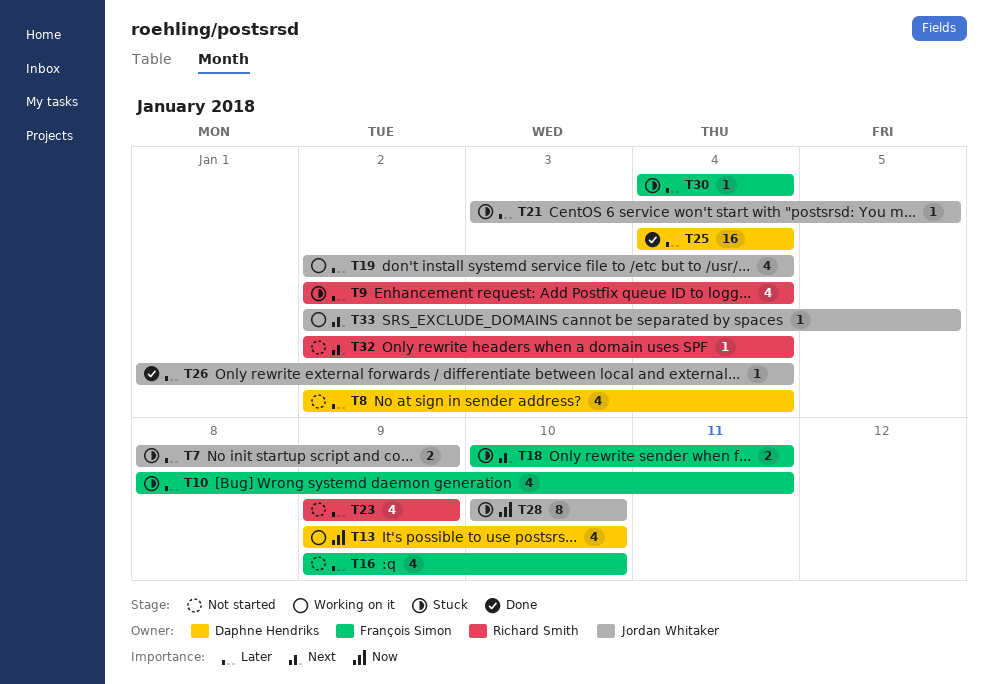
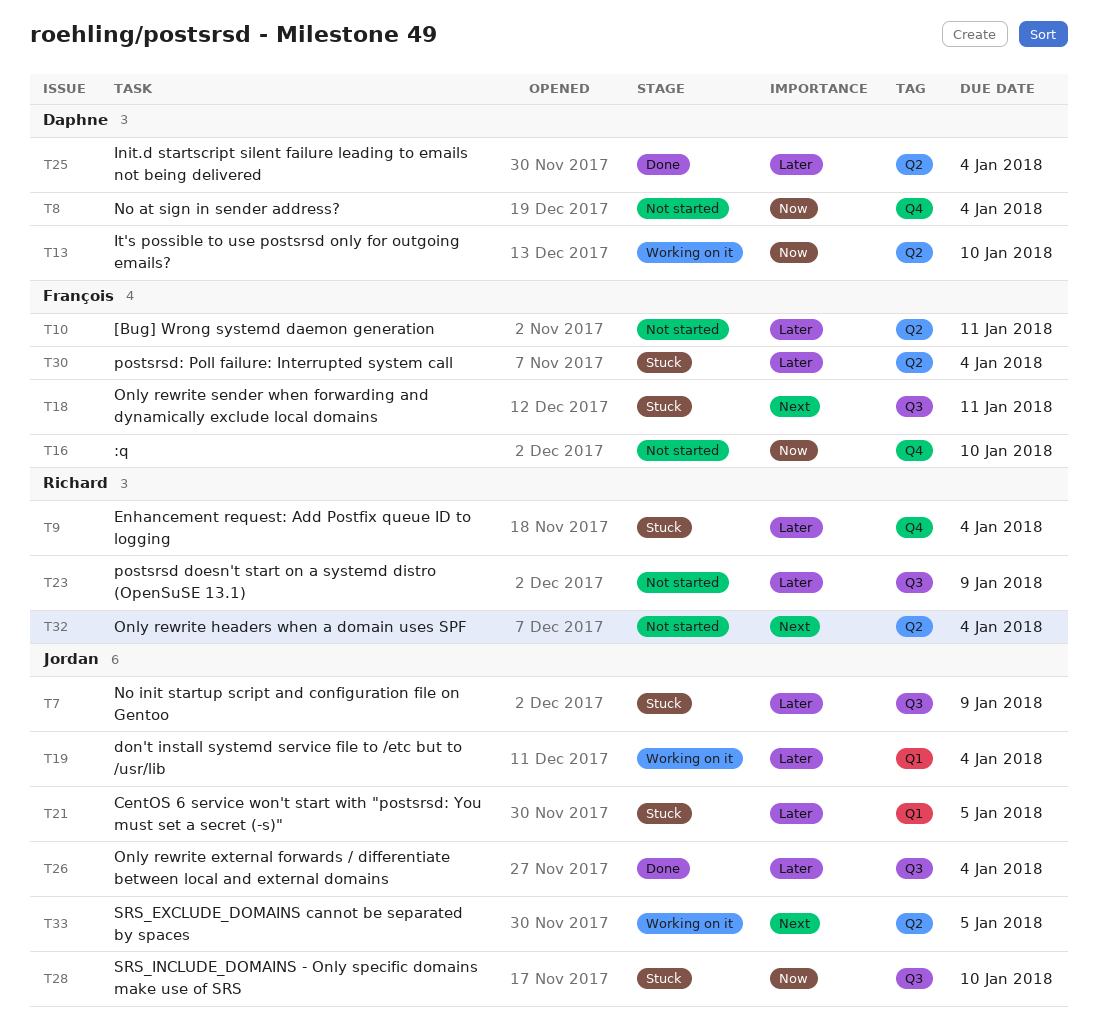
T8, priority: Later -> Now
T10, status: Stuck -> Not started
T16, priority: Later -> Now

